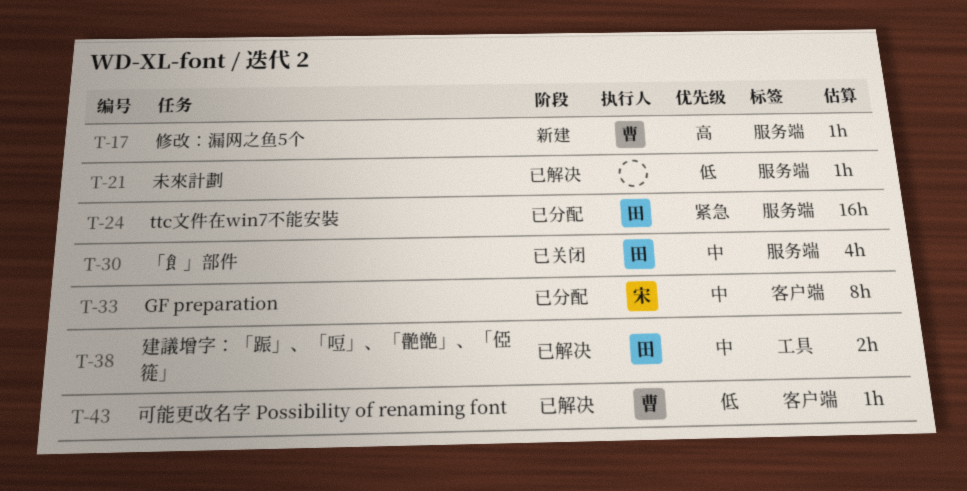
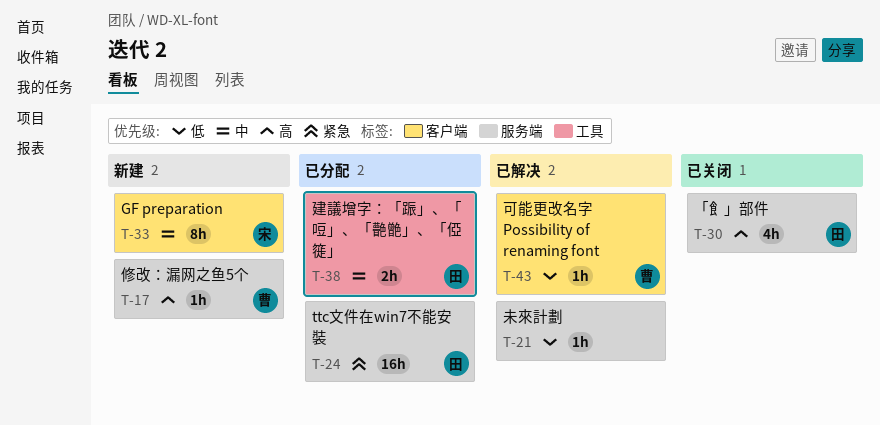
T-30, priority: 中 -> 高
T-33, status: 已分配 -> 新建
T-38, status: 已解决 -> 已分配

